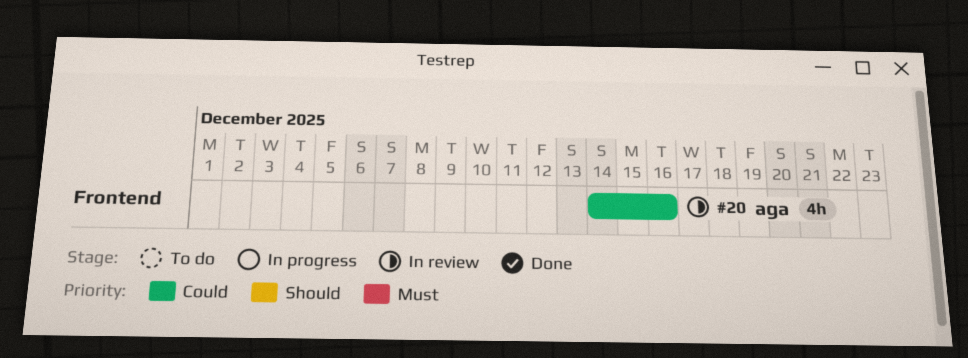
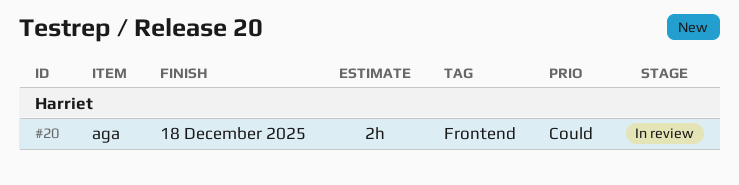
#20, estimate: 4h -> 2h
#20, due: Dec 16 -> Dec 18

